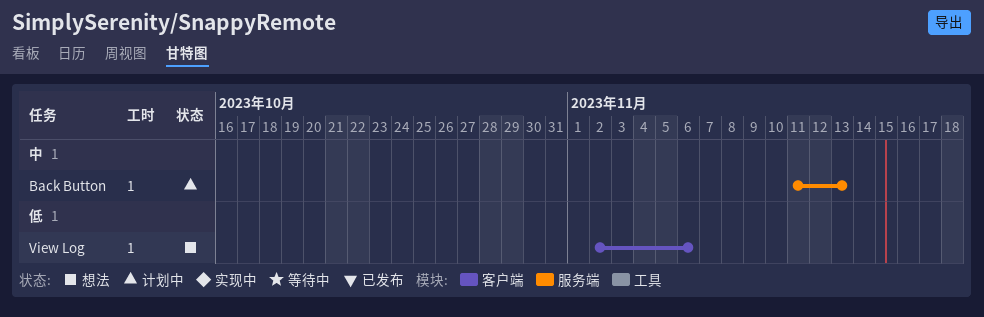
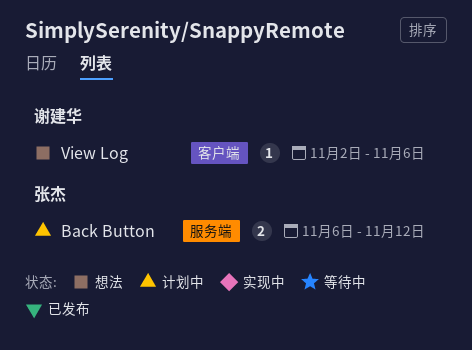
Back Button, estimate: 1 -> 2
Back Button, start: Nov 11 -> Nov 6
Back Button, due: Nov 13 -> Nov 12

